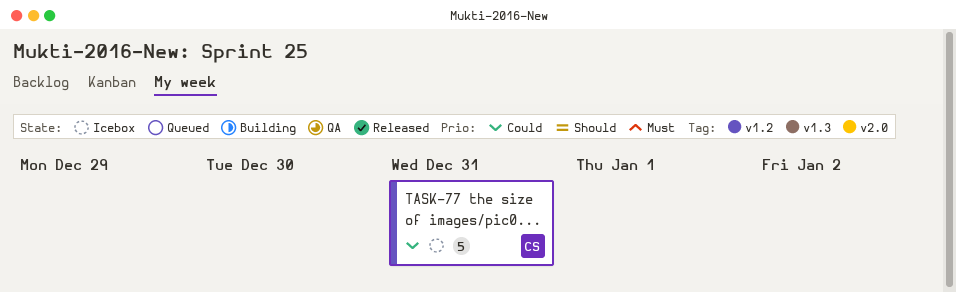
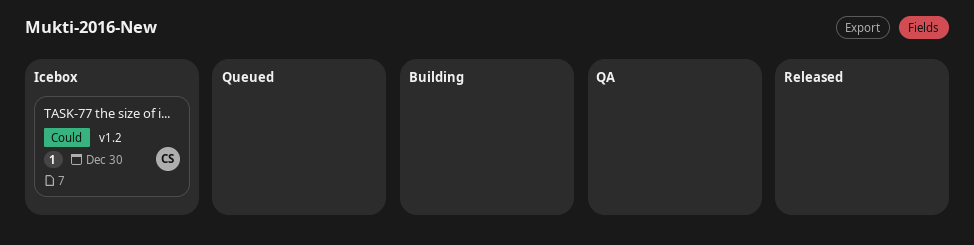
TASK-77, estimate: 5 -> 1
TASK-77, due: Dec 31 -> Dec 30

